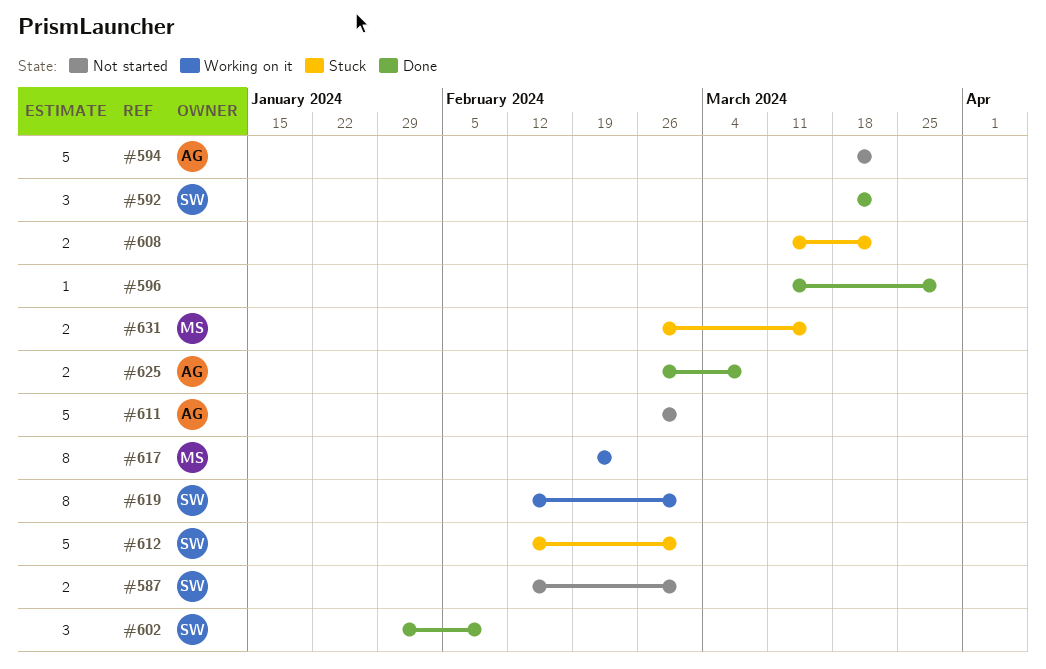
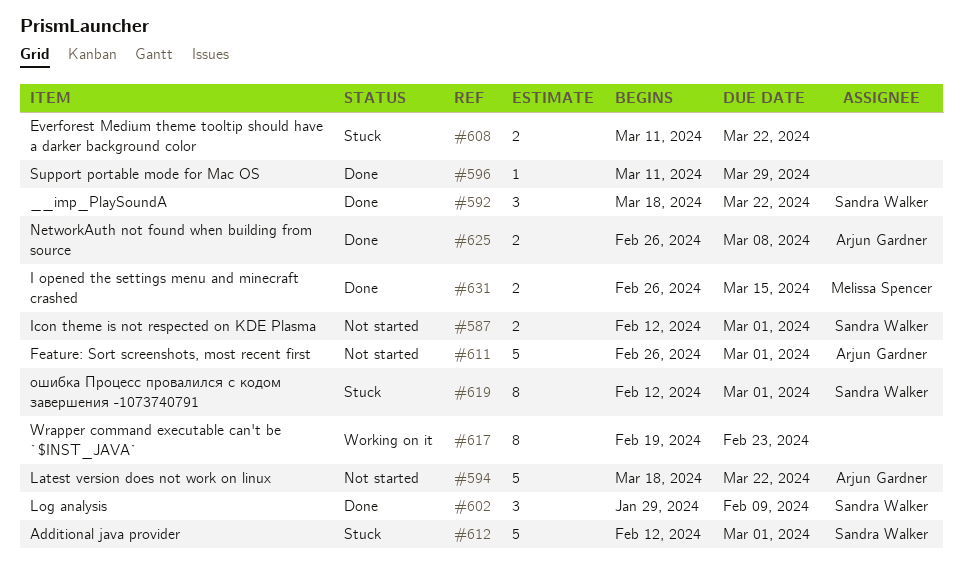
#617, owner: Melissa Spencer -> none
#619, status: Working on it -> Stuck
#631, status: Stuck -> Done

